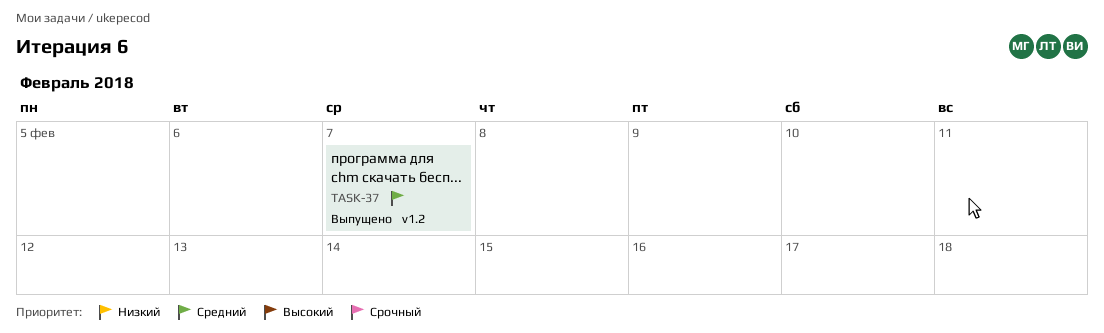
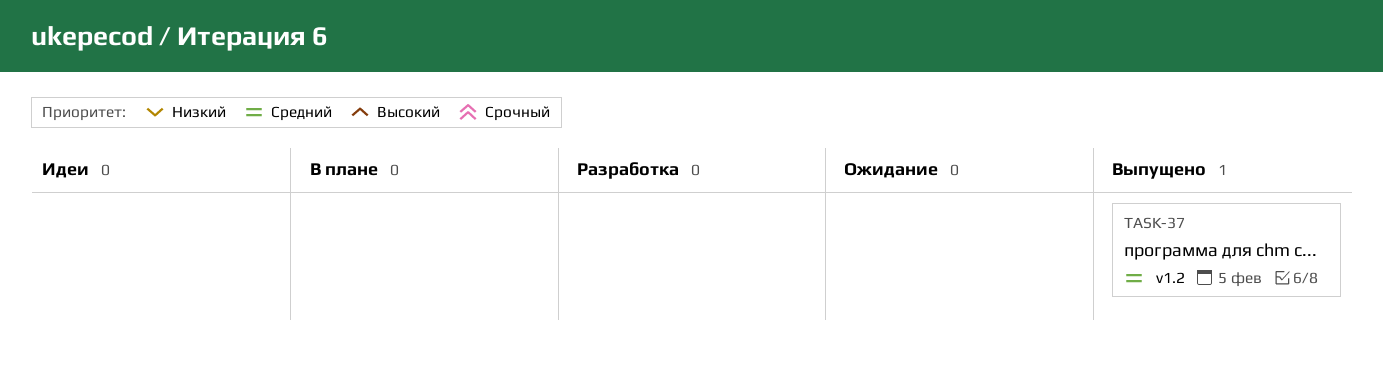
TASK-37, due: Feb 7 -> Feb 5

